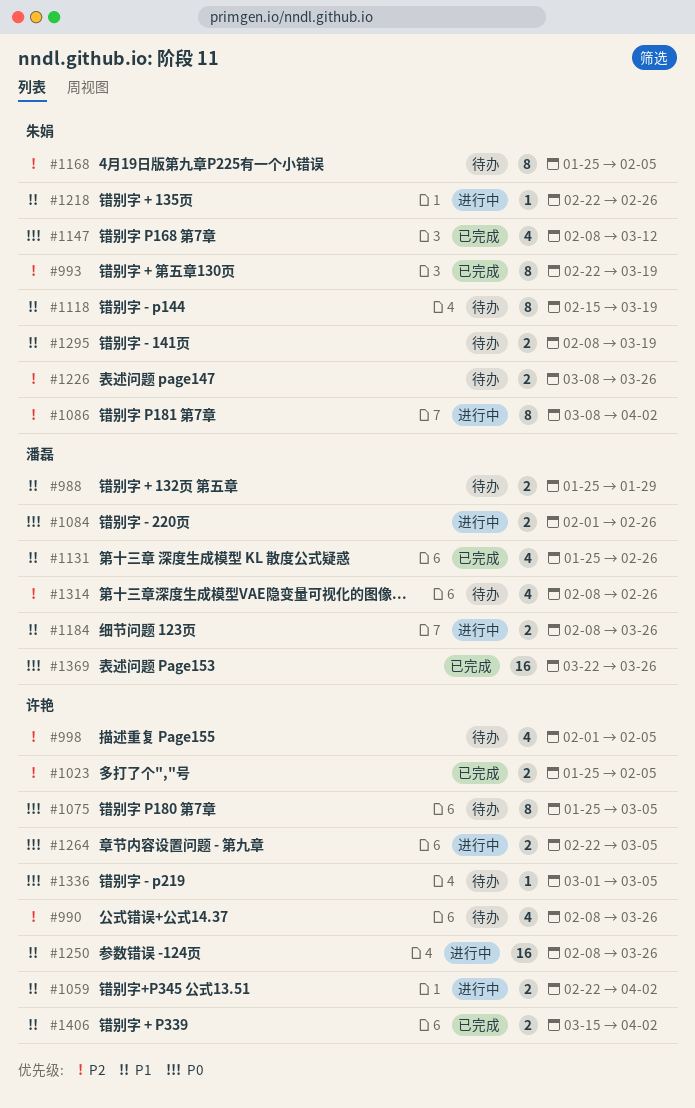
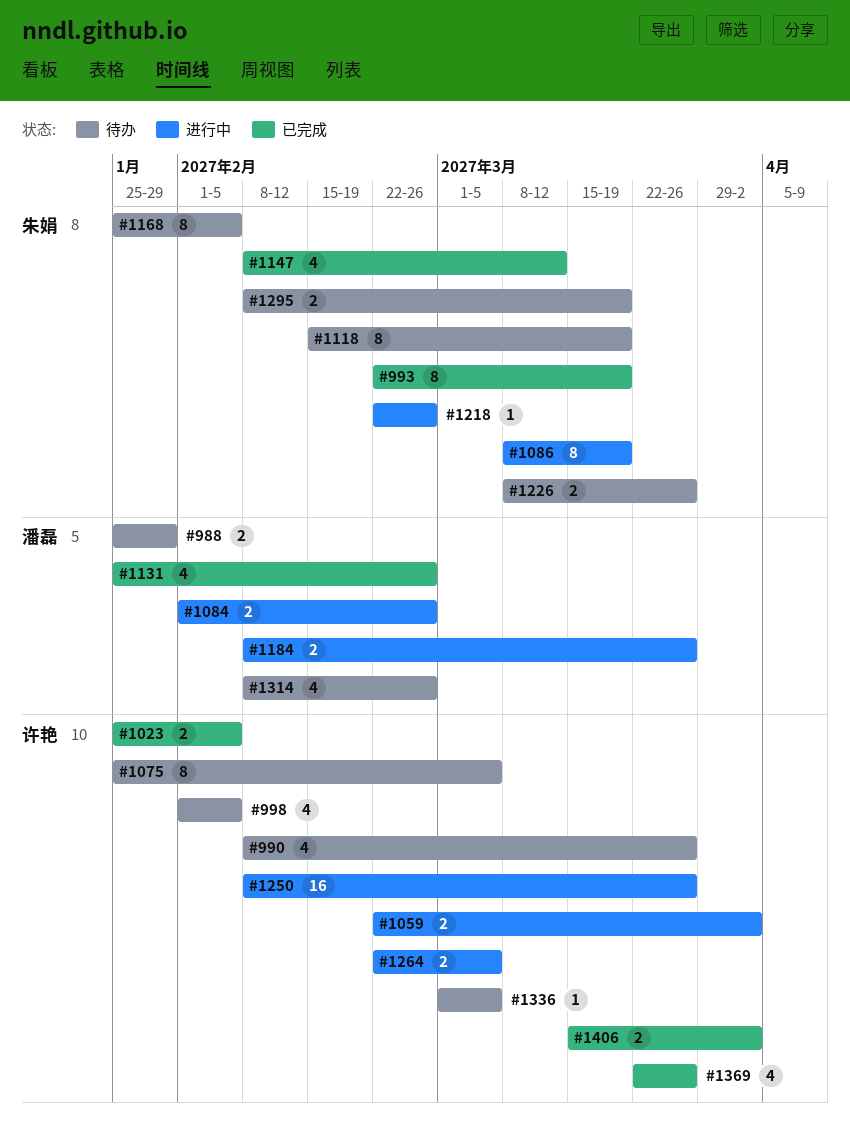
#1086, due: Apr 2 -> Mar 19
#1369, owner: 潘磊 -> 许艳
#1369, estimate: 16 -> 4

